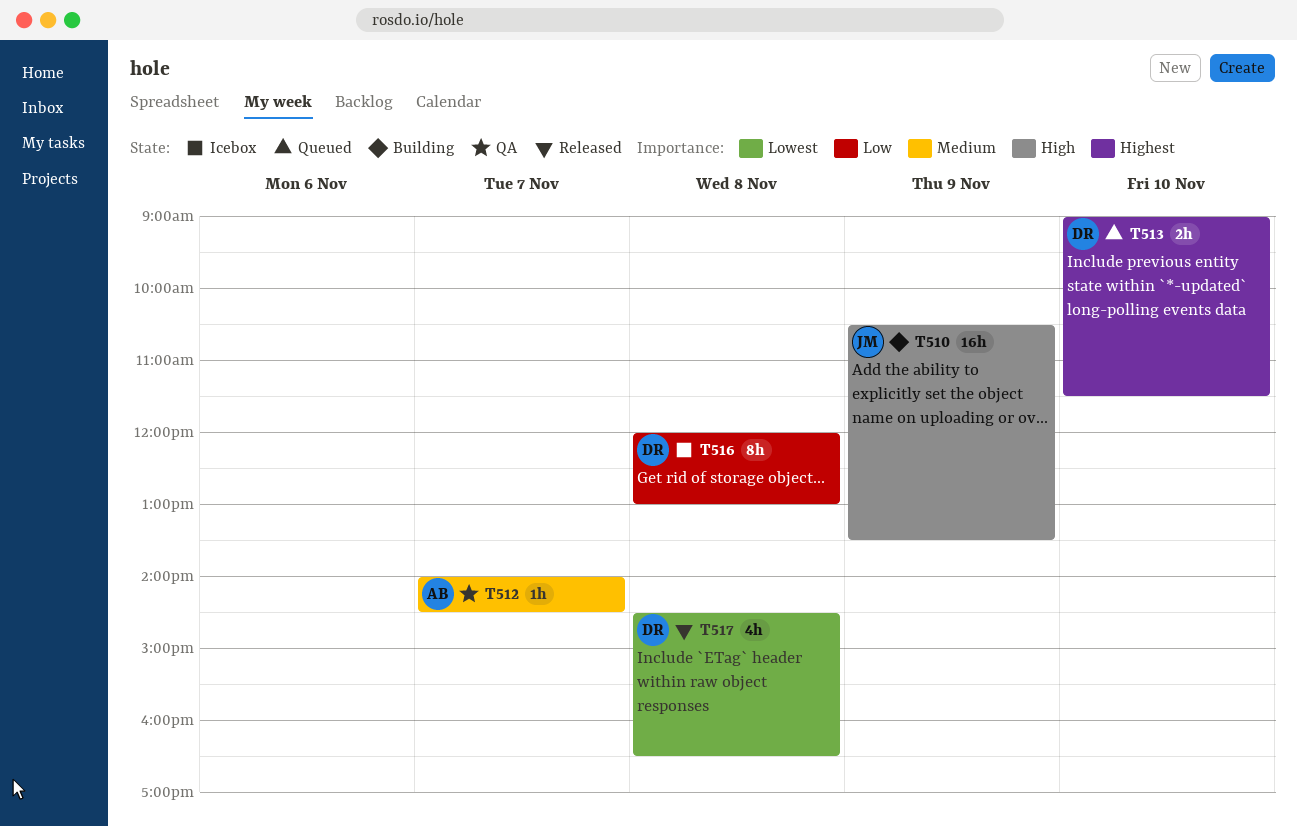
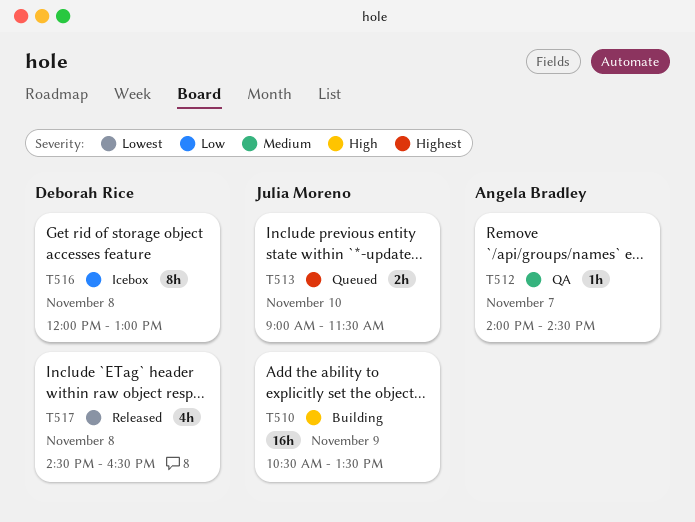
T513, owner: Deborah Rice -> Julia Moreno

